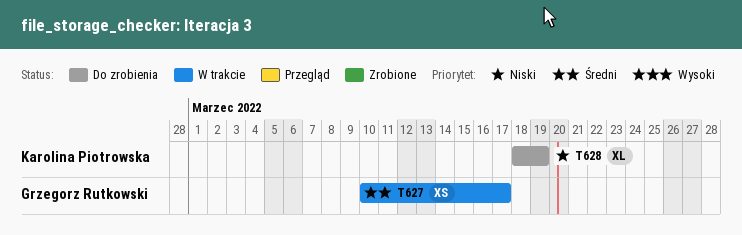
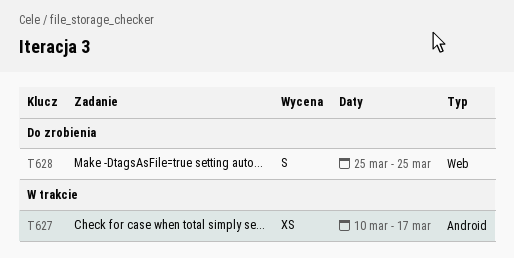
T628, estimate: XL -> S
T628, start: Mar 18 -> Mar 25
T628, due: Mar 19 -> Mar 25

